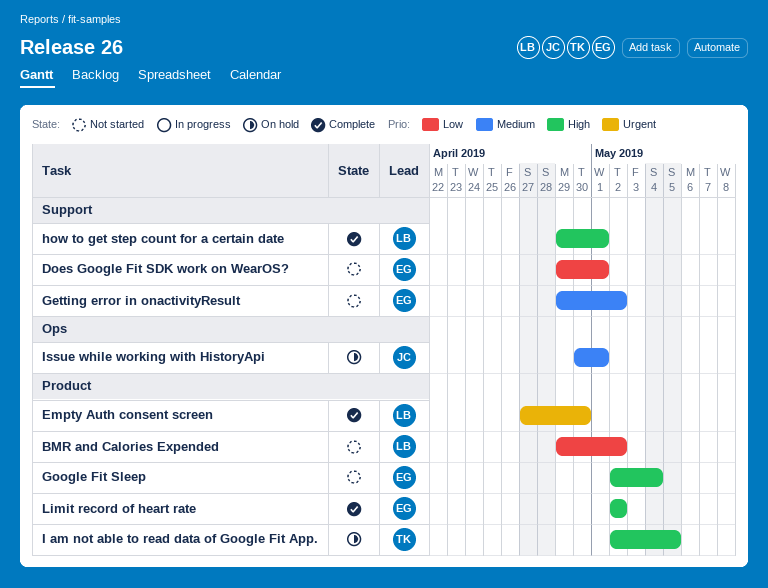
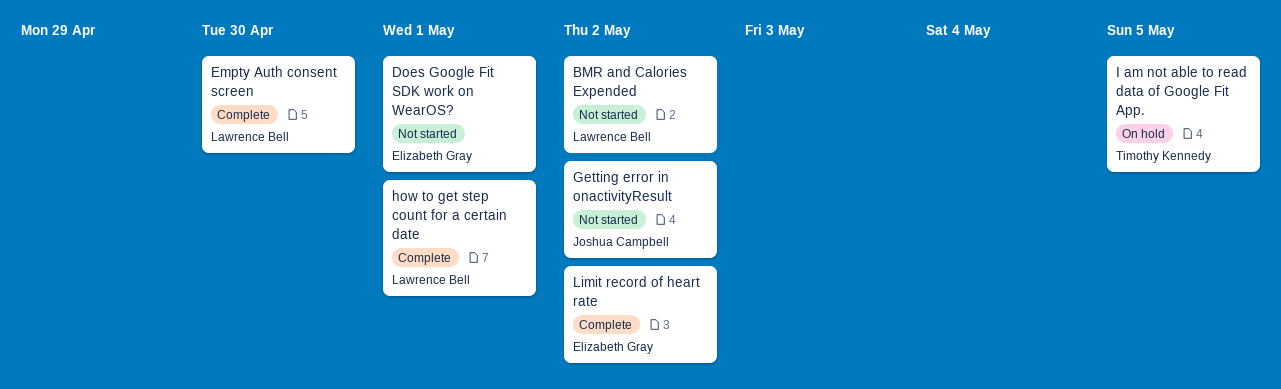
Getting error in onactivityResult, owner: Elizabeth Gray -> Joshua Campbell
Google Fit Sleep: present -> none
Issue while working with HistoryApi: present -> none

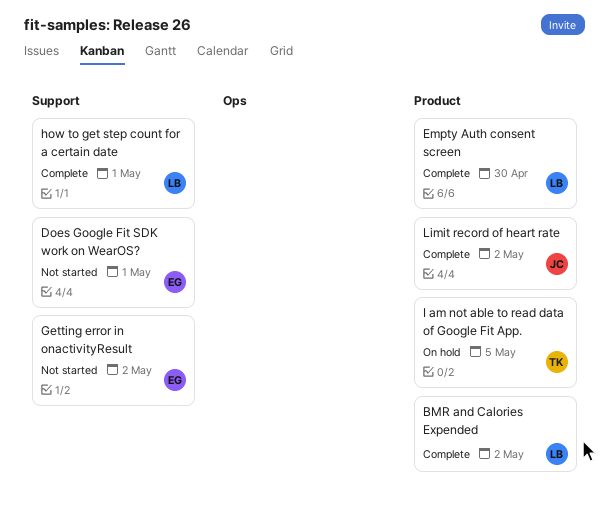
BMR and Calories Expended, status: Not started -> Complete
Getting error in onactivityResult, owner: Joshua Campbell -> Elizabeth Gray
Limit record of heart rate, owner: Elizabeth Gray -> Joshua Campbell

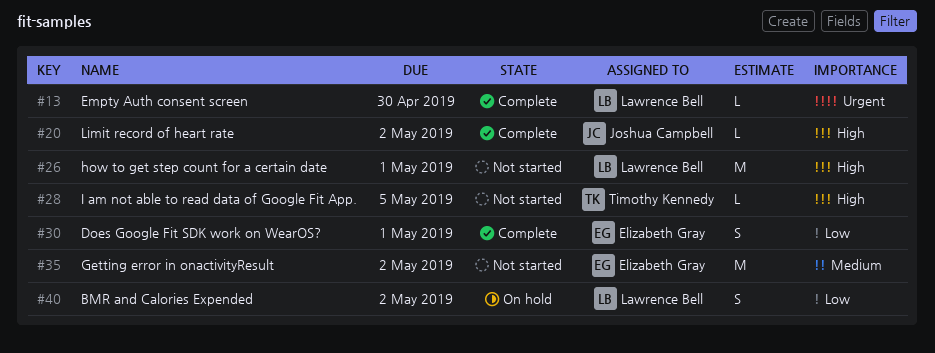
BMR and Calories Expended, status: Complete -> On hold
Does Google Fit SDK work on WearOS?, status: Not started -> Complete
how to get step count for a certain date, status: Complete -> Not started
I am not able to read data of Google Fit App., status: On hold -> Not started

